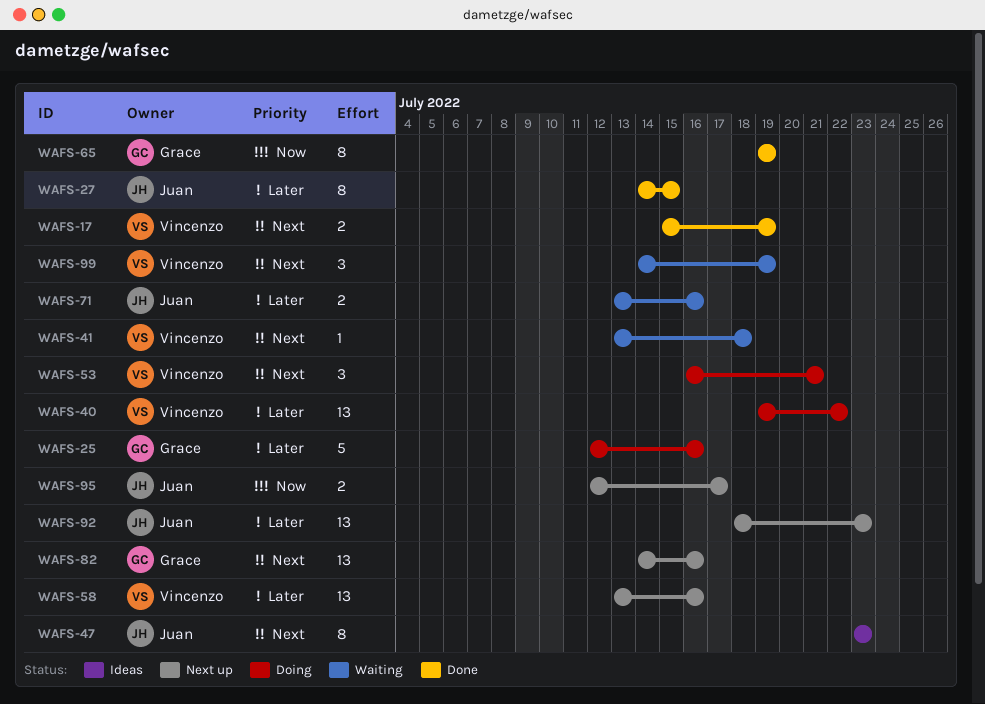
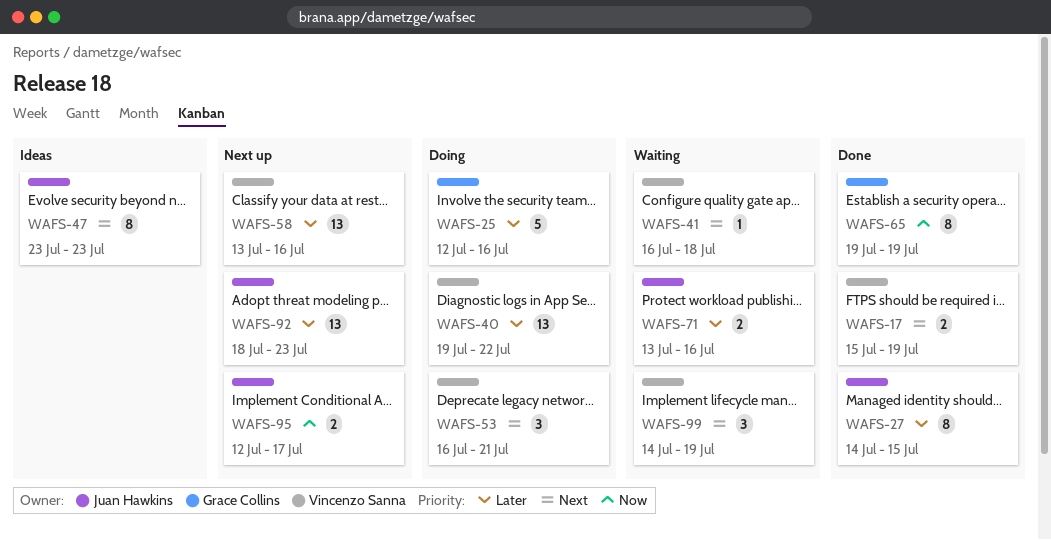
WAFS-41, start: Jul 13 -> Jul 16
WAFS-82: present -> none

